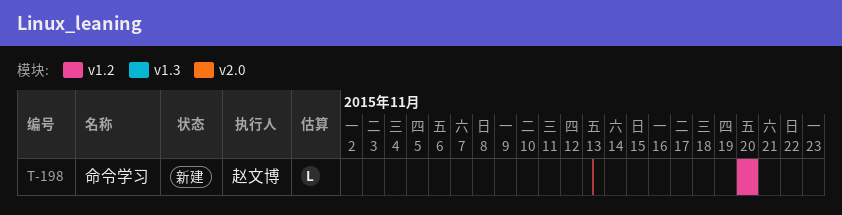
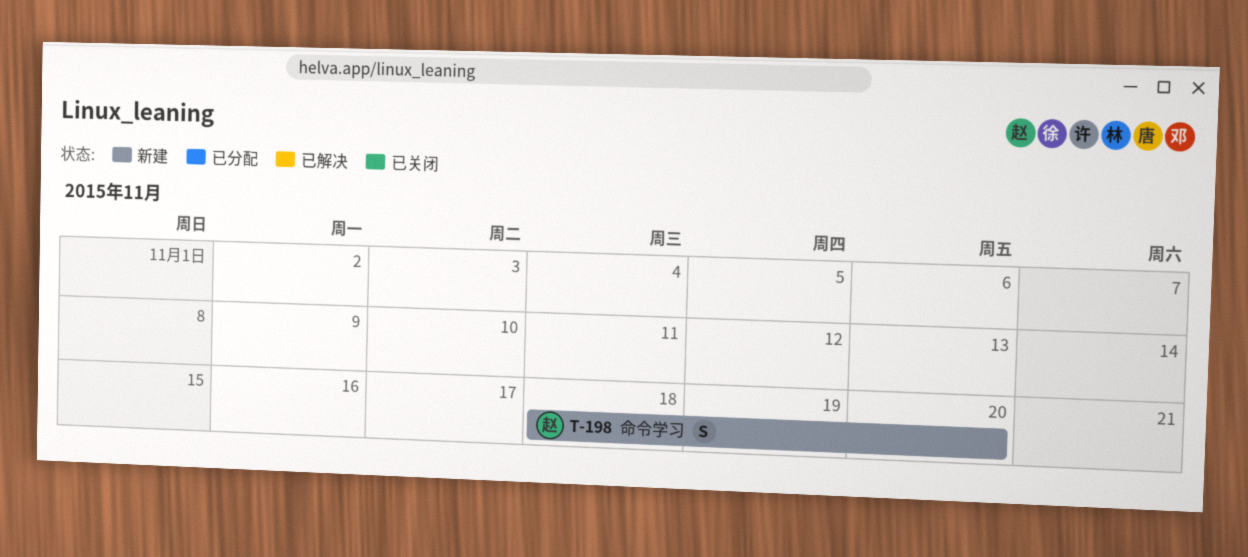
T-198, estimate: L -> S
T-198, start: Nov 20 -> Nov 18

